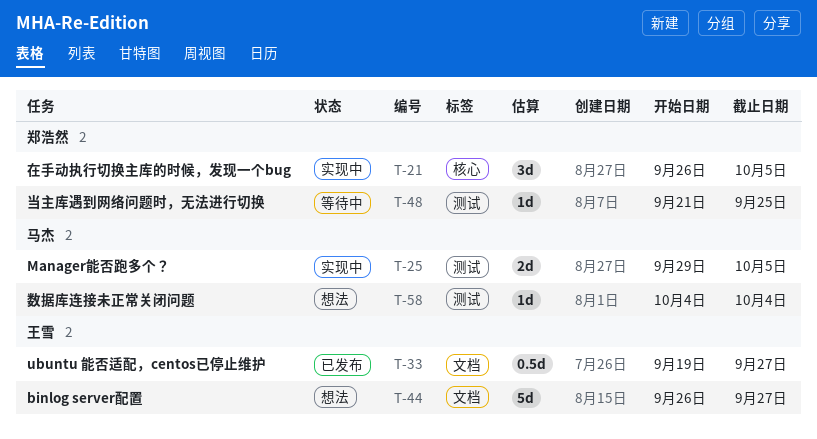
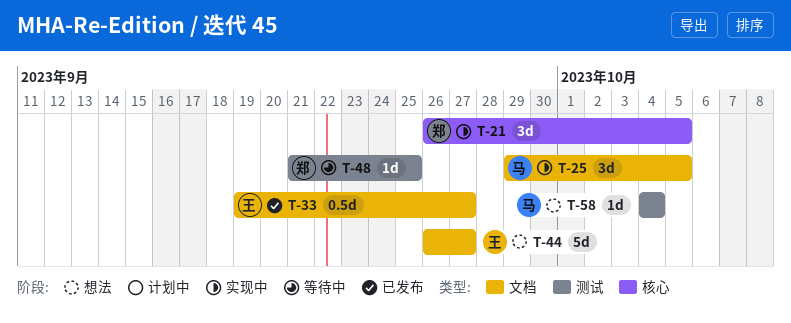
T-25, label: 测试 -> 文档
T-25, estimate: 2d -> 3d

